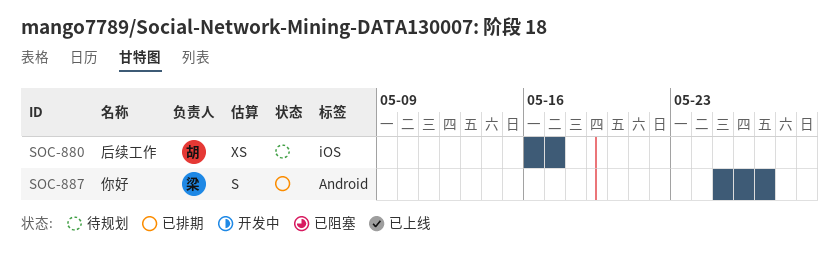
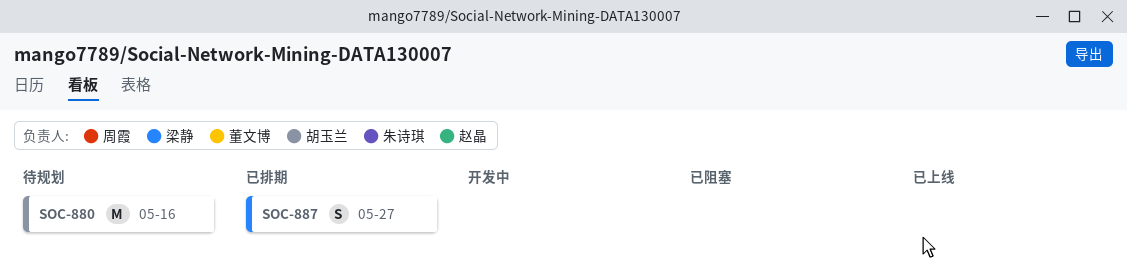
SOC-880, estimate: XS -> M
SOC-880, due: May 17 -> May 16

